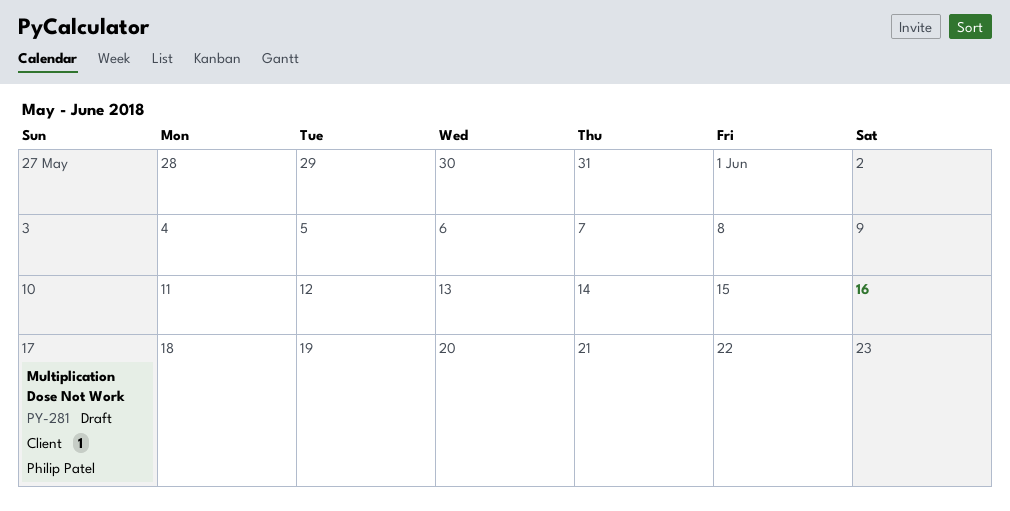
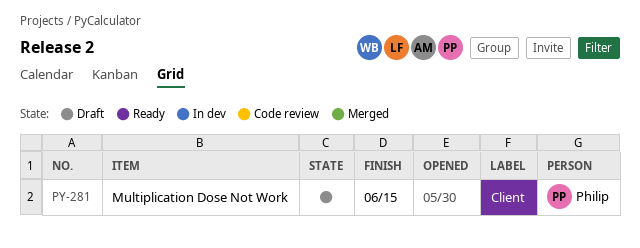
PY-281, due: Jun 17 -> Jun 15

